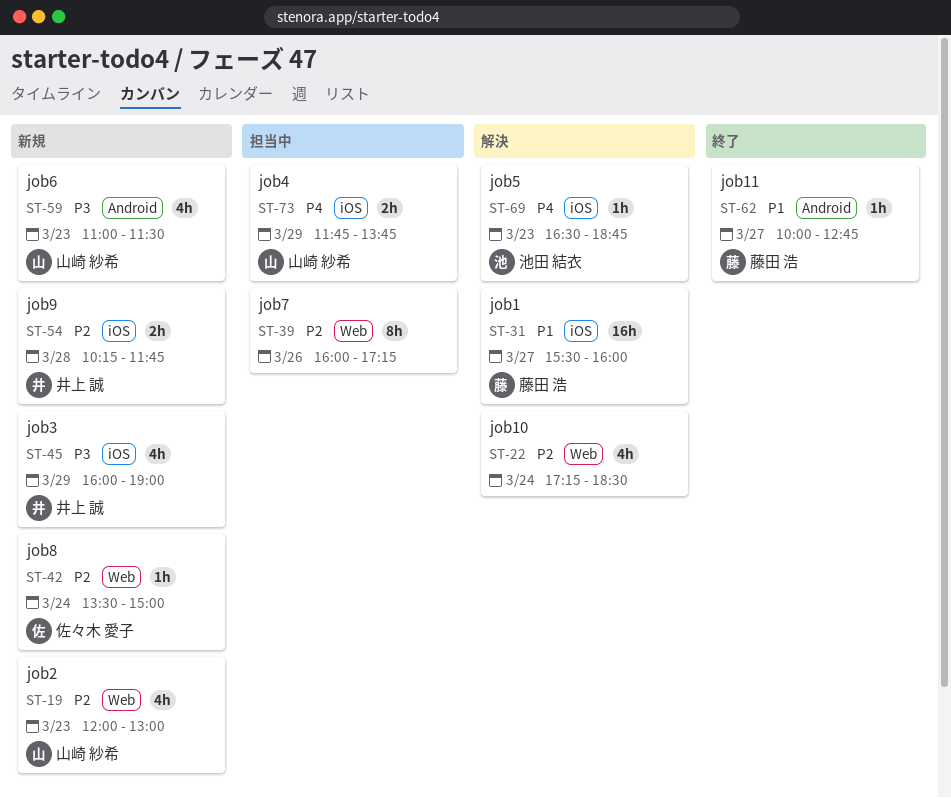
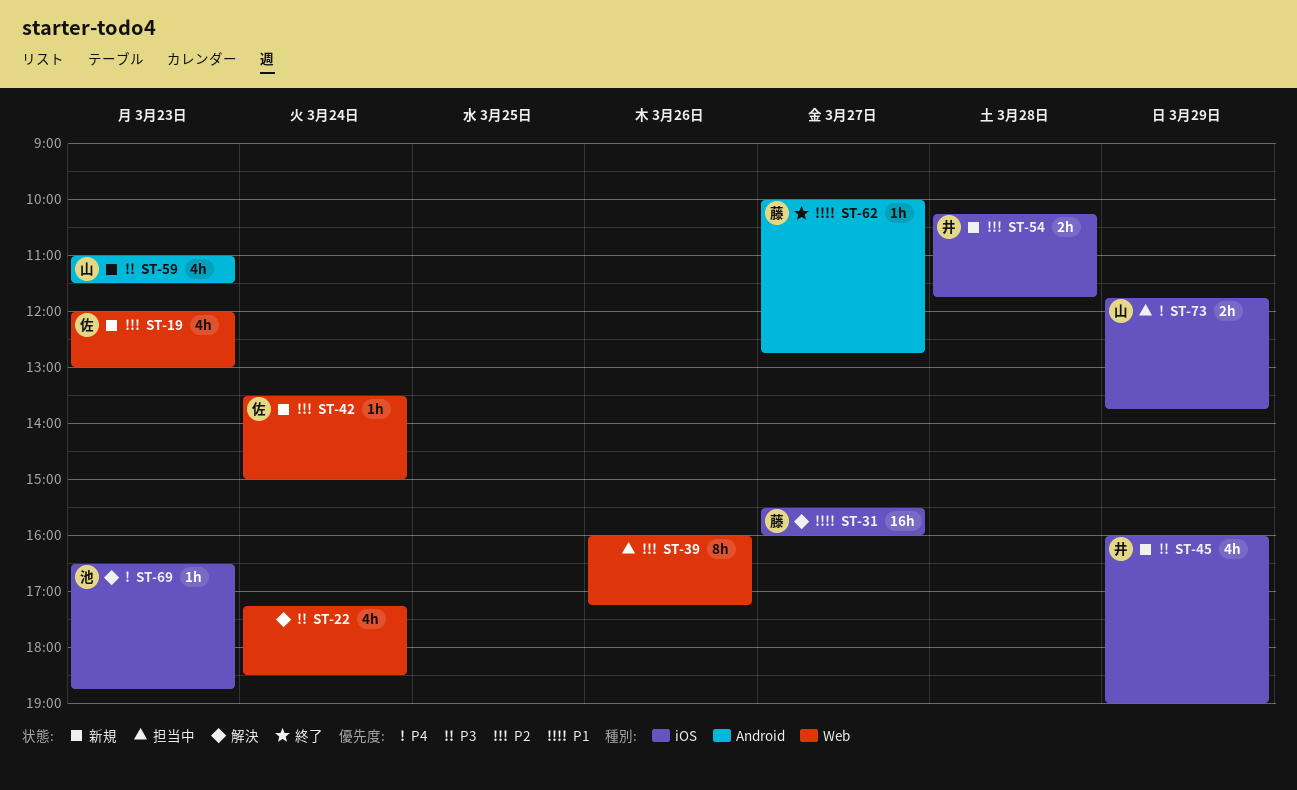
ST-19, owner: 山崎 紗希 -> 佐々木 愛子
ST-22, priority: P2 -> P3

